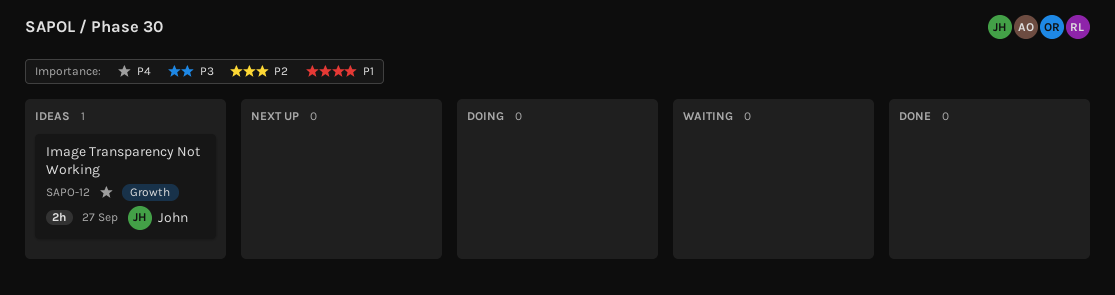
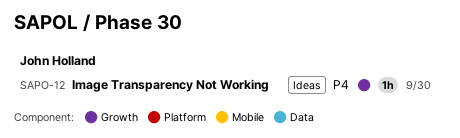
SAPO-12, estimate: 2h -> 1h
SAPO-12, due: Sep 27 -> Sep 30

